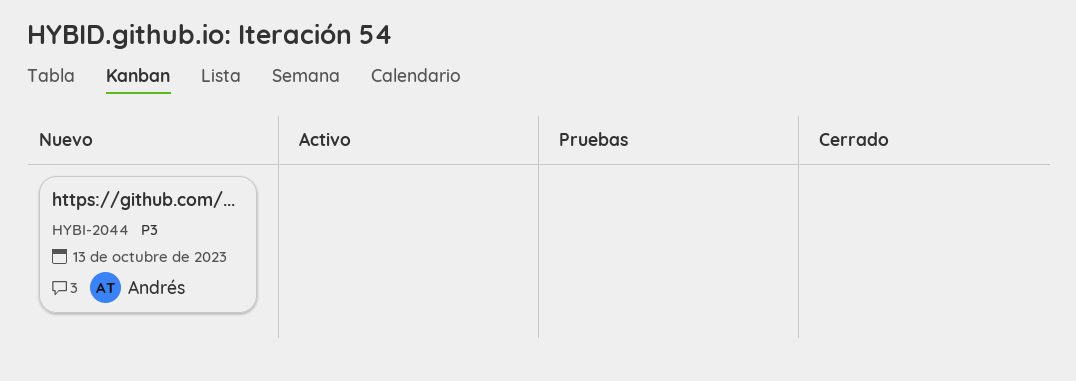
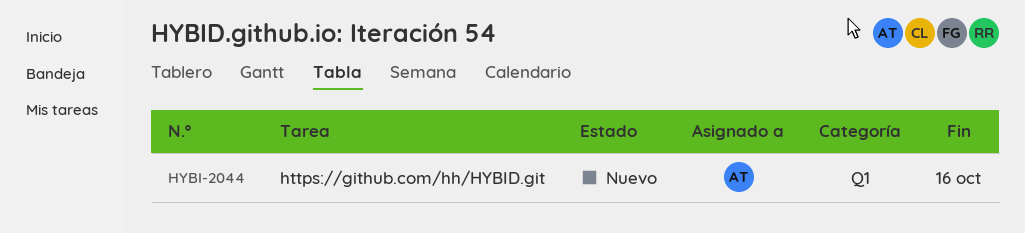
HYBI-2044, due: Oct 13 -> Oct 16

